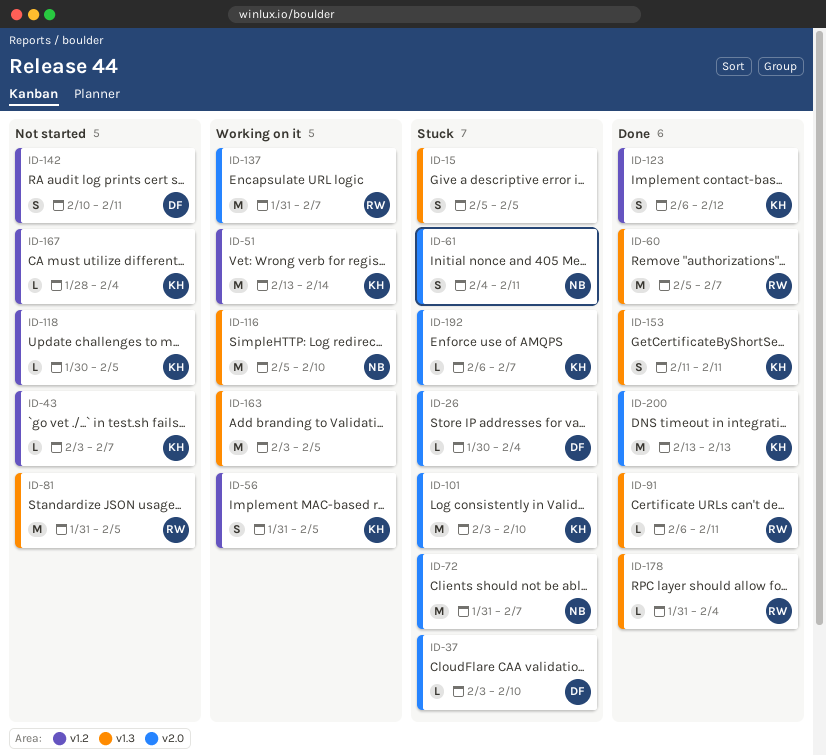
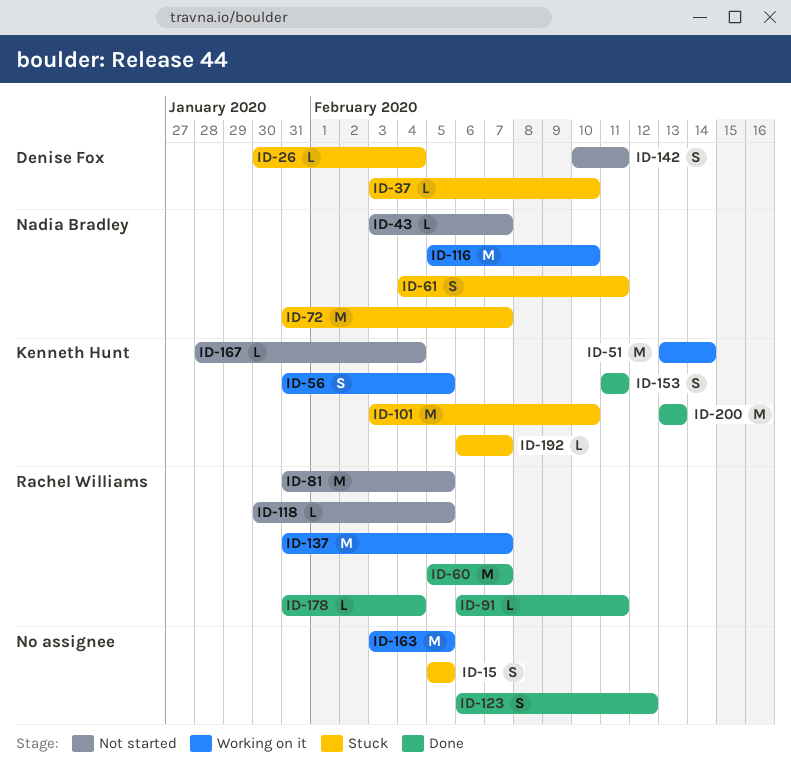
ID-43, owner: Kenneth Hunt -> Nadia Bradley
ID-118, owner: Kenneth Hunt -> Rachel Williams
ID-123, owner: Kenneth Hunt -> none

